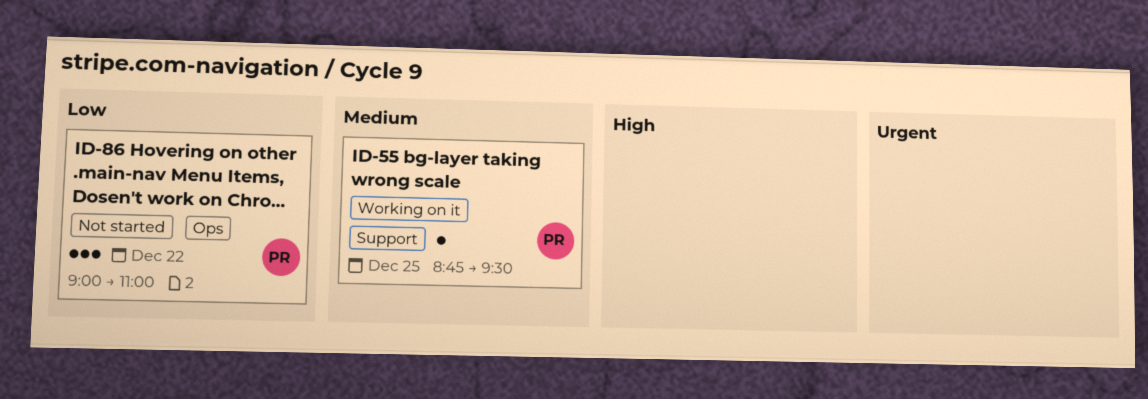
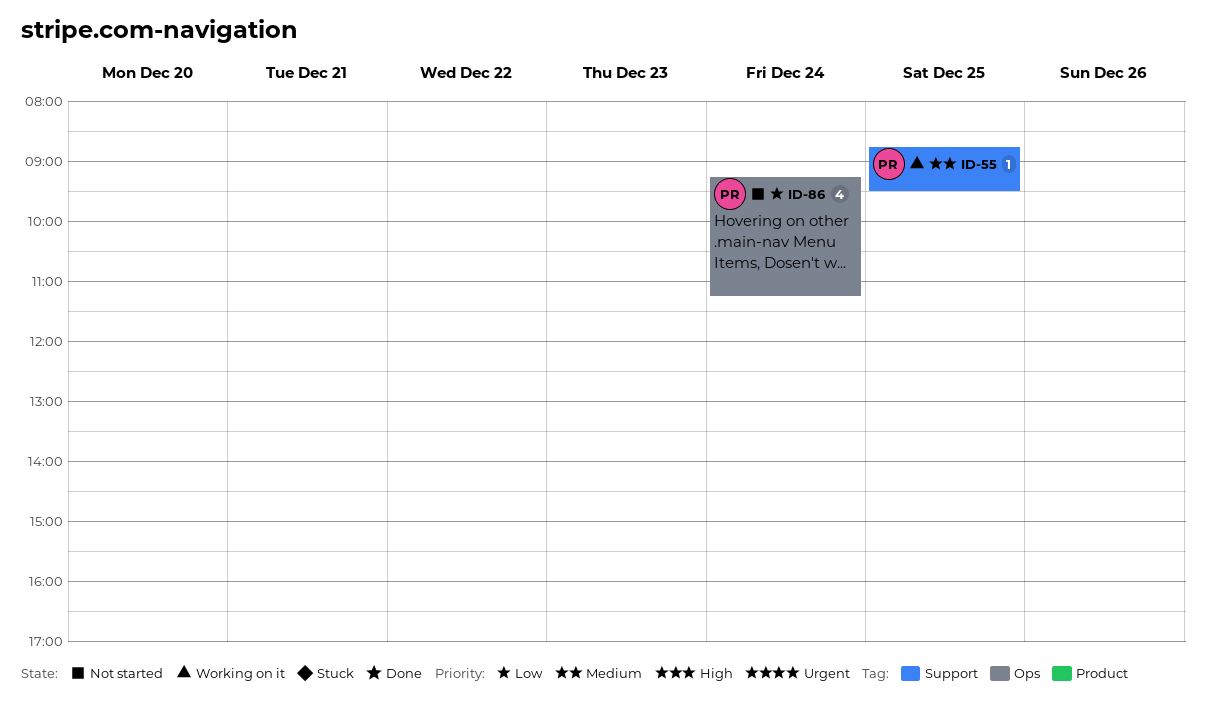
ID-86, estimate: 3 -> 4
ID-86, day: Dec 22 -> Dec 24
ID-86, begins: 09:00 -> 09:15
ID-86, ends: 11:00 -> 11:15

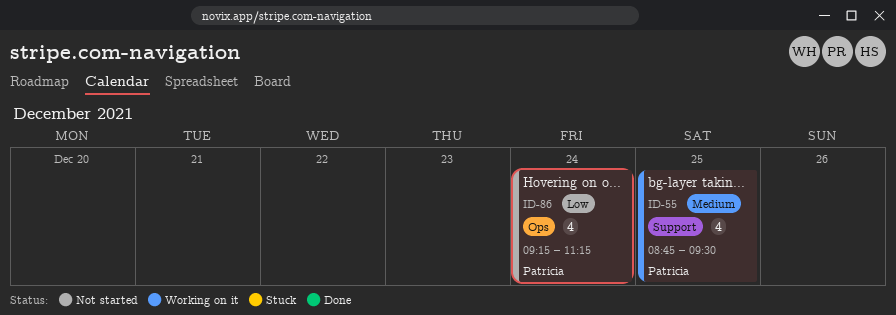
ID-55, estimate: 1 -> 4

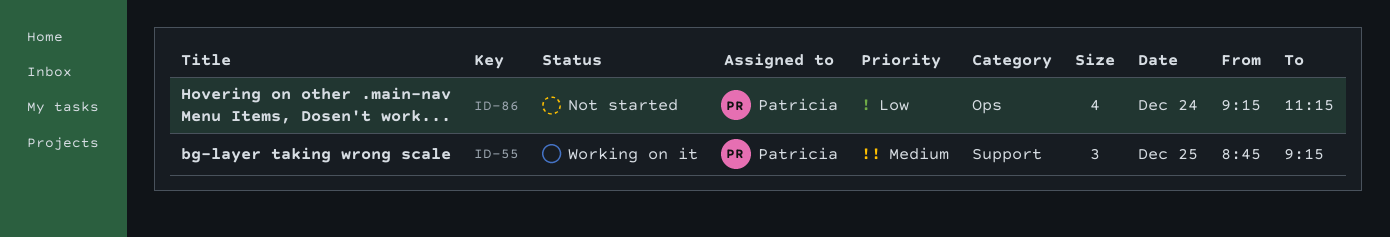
ID-55, estimate: 4 -> 3
ID-55, ends: 09:30 -> 09:15

